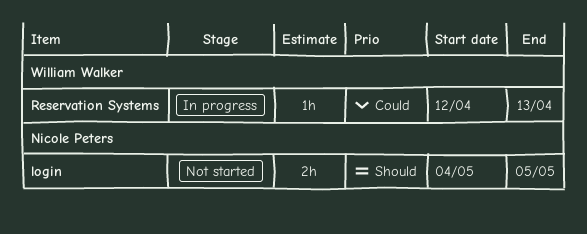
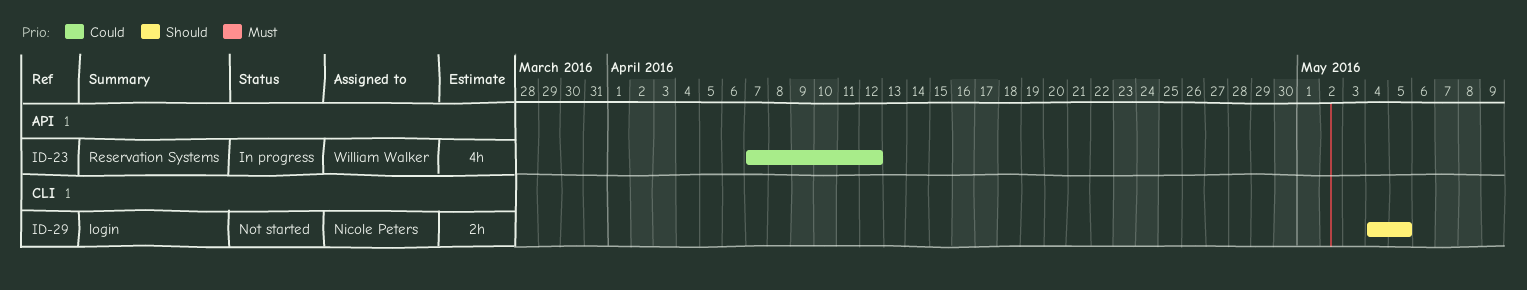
Reservation Systems, estimate: 1h -> 4h
Reservation Systems, start: Apr 12 -> Apr 7
Reservation Systems, due: Apr 13 -> Apr 12

